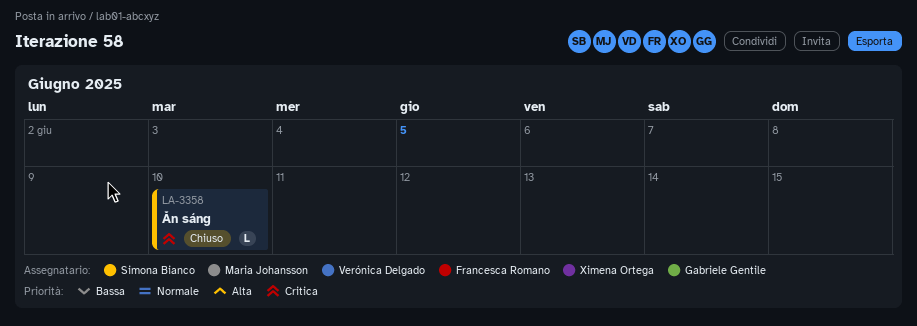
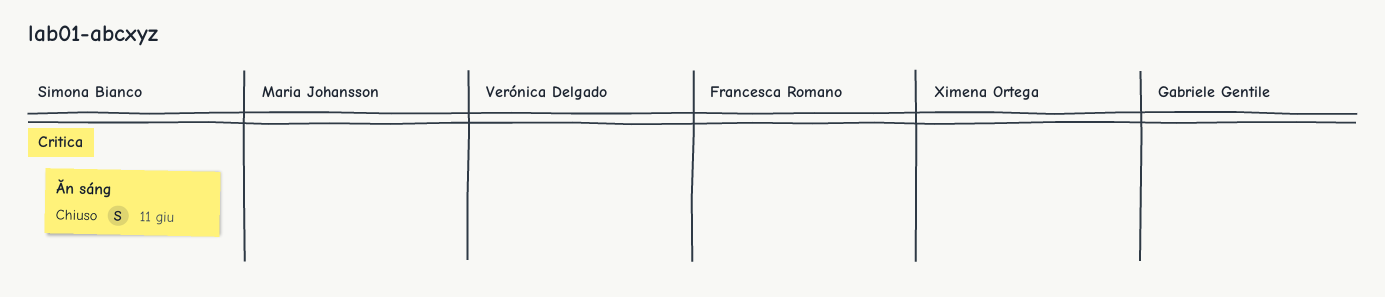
Ăn sáng, estimate: L -> S
Ăn sáng, due: Jun 10 -> Jun 11

